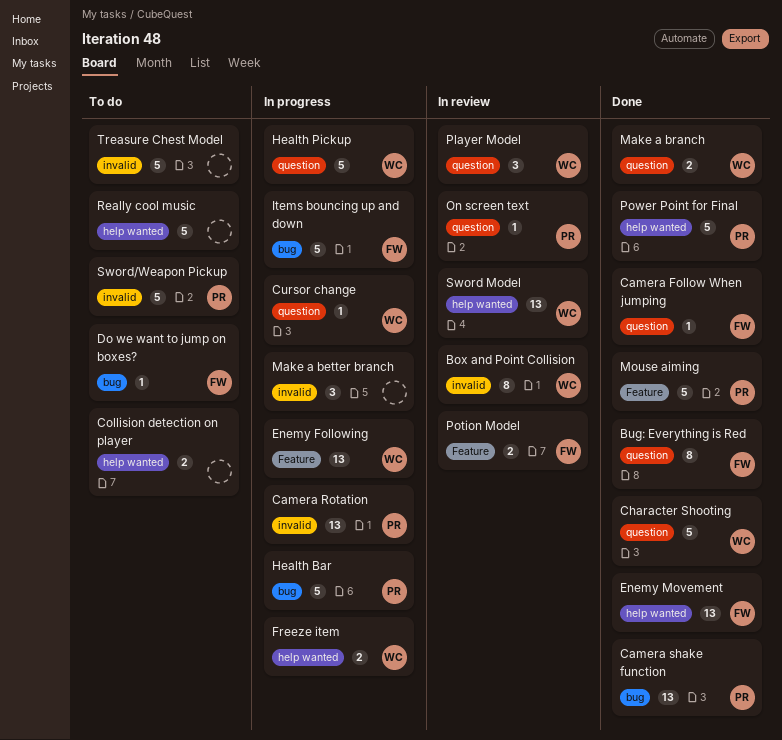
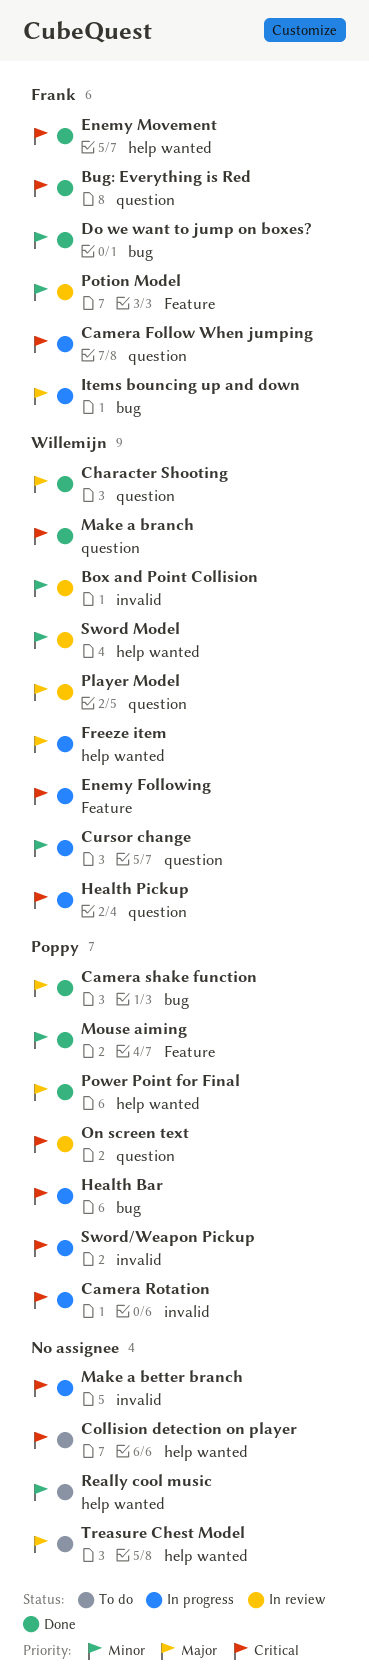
Camera Follow When jumping, status: Done -> In progress
Do we want to jump on boxes?, status: To do -> Done
Sword/Weapon Pickup, status: To do -> In progress
Treasure Chest Model, label: invalid -> help wanted

